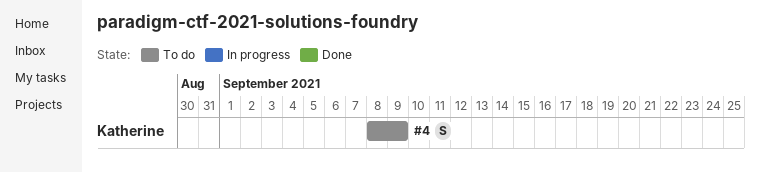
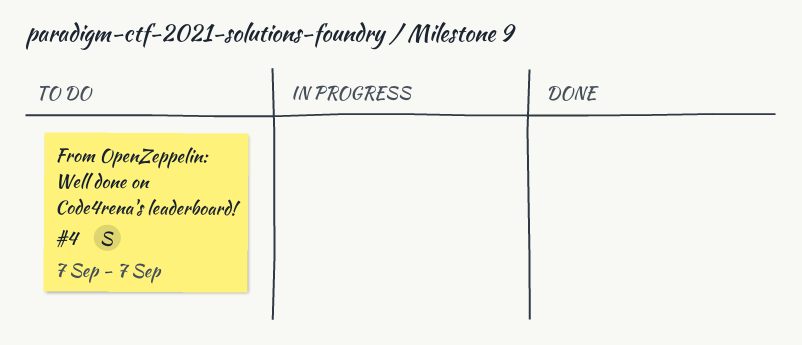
#4, start: Sep 8 -> Sep 7
#4, due: Sep 9 -> Sep 7

